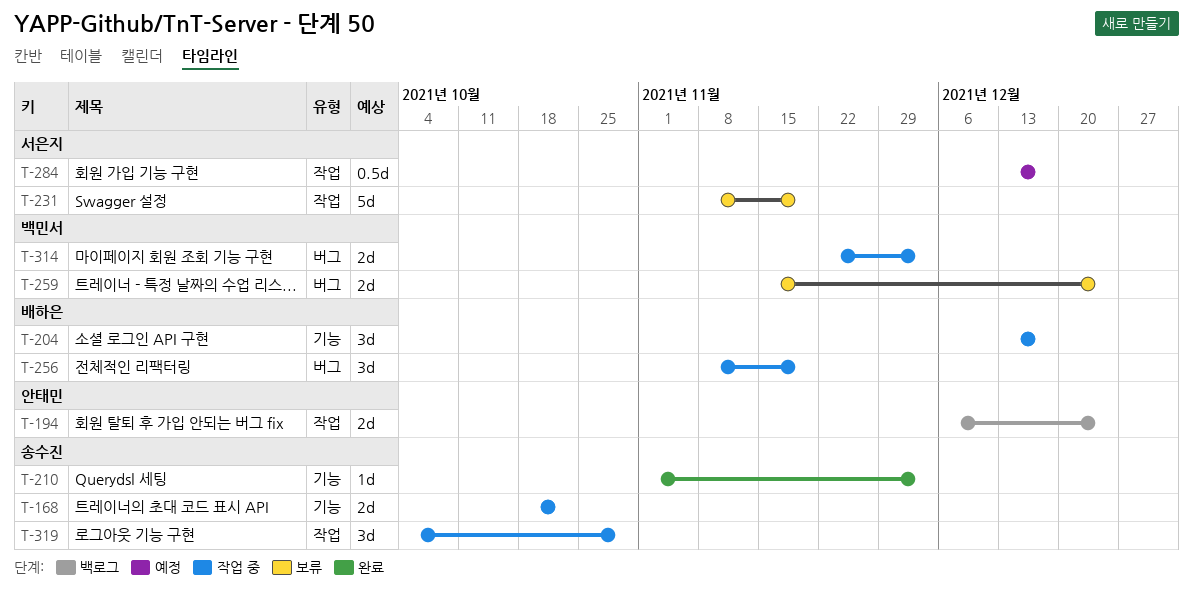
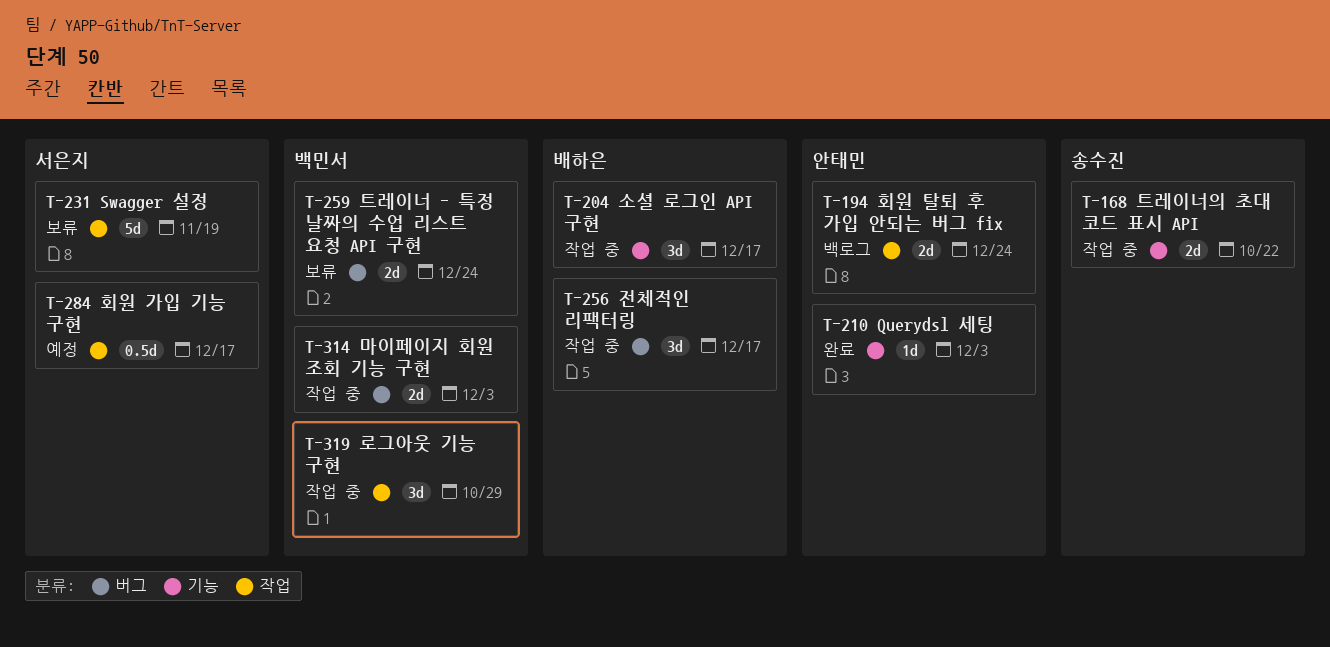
T-210, owner: 송수진 -> 안태민
T-256, due: Nov 19 -> Dec 17
T-319, owner: 송수진 -> 백민서

